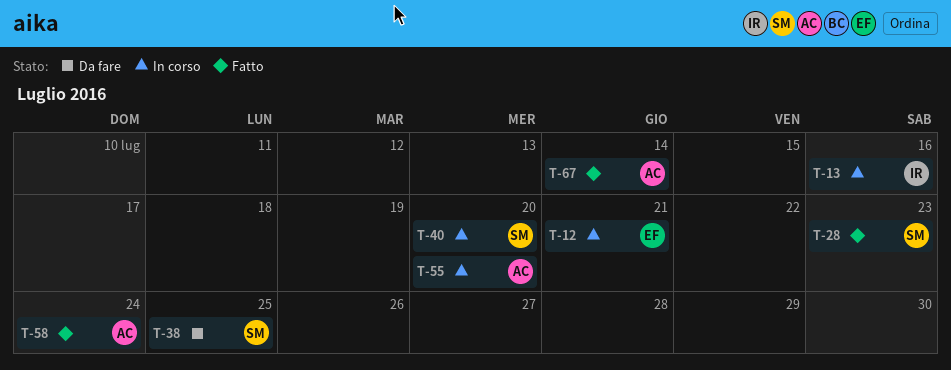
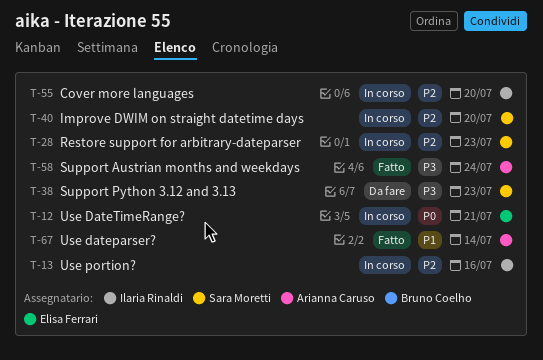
T-28, status: Fatto -> In corso
T-38, due: Jul 25 -> Jul 23
T-55, owner: Arianna Caruso -> Ilaria Rinaldi

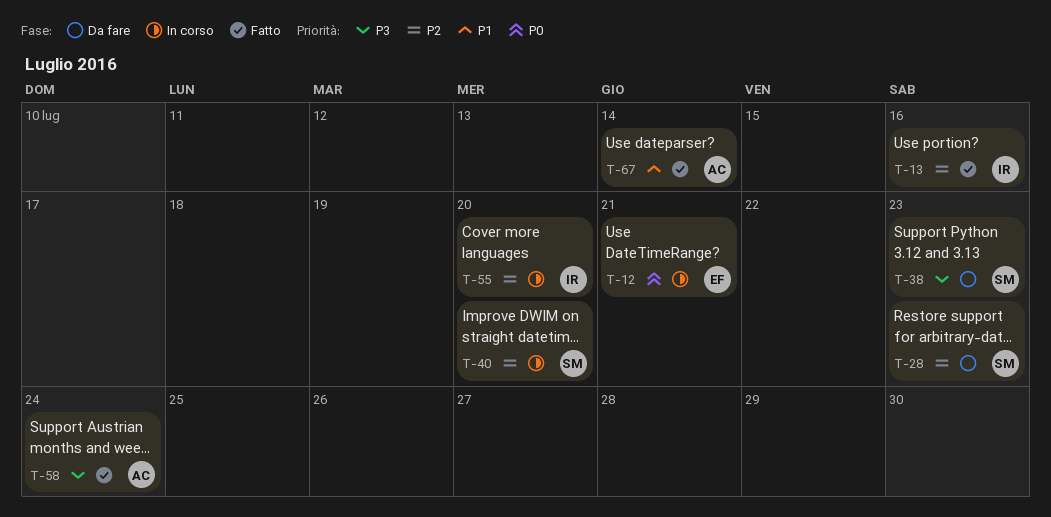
T-13, status: In corso -> Fatto
T-28, status: In corso -> Da fare

